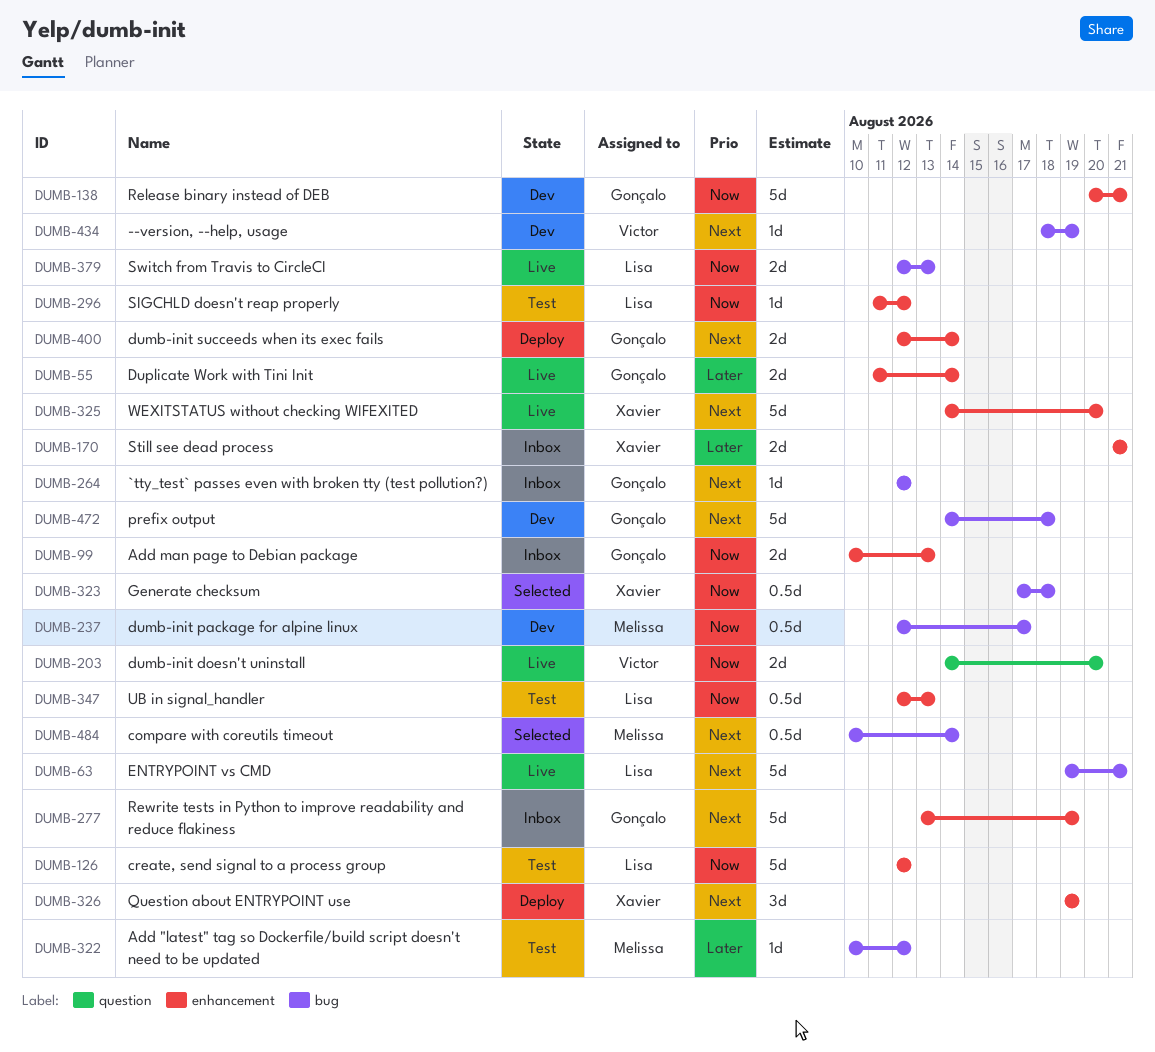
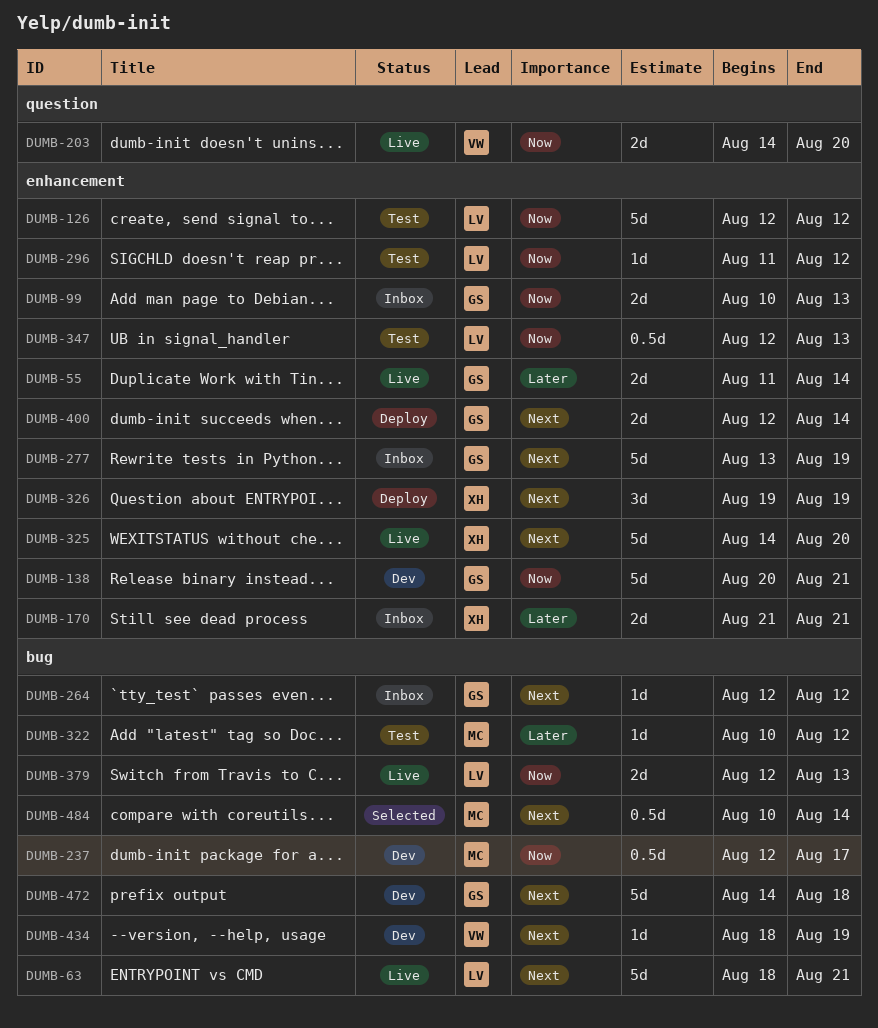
DUMB-63, start: Aug 19 -> Aug 18
DUMB-323: present -> none

